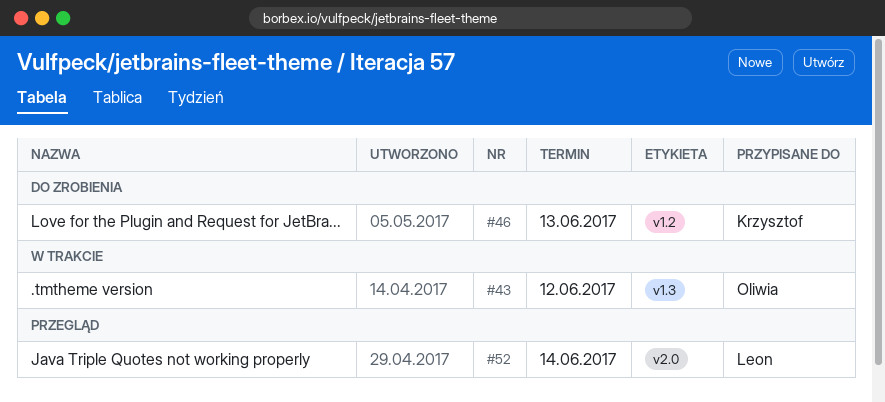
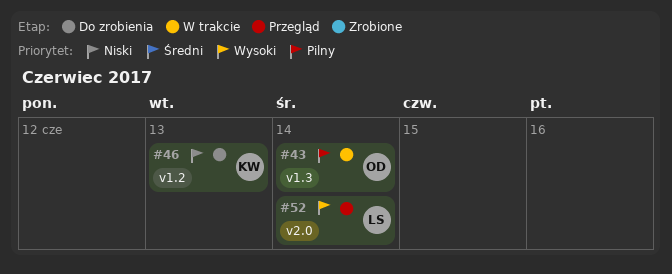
#43, due: Jun 12 -> Jun 14

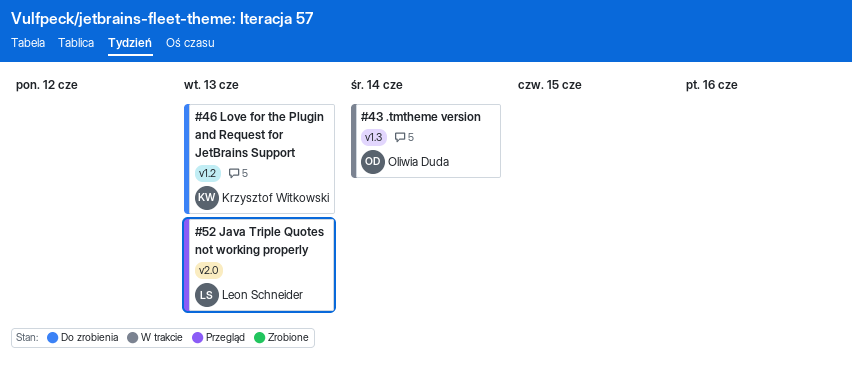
#52, due: Jun 14 -> Jun 13

